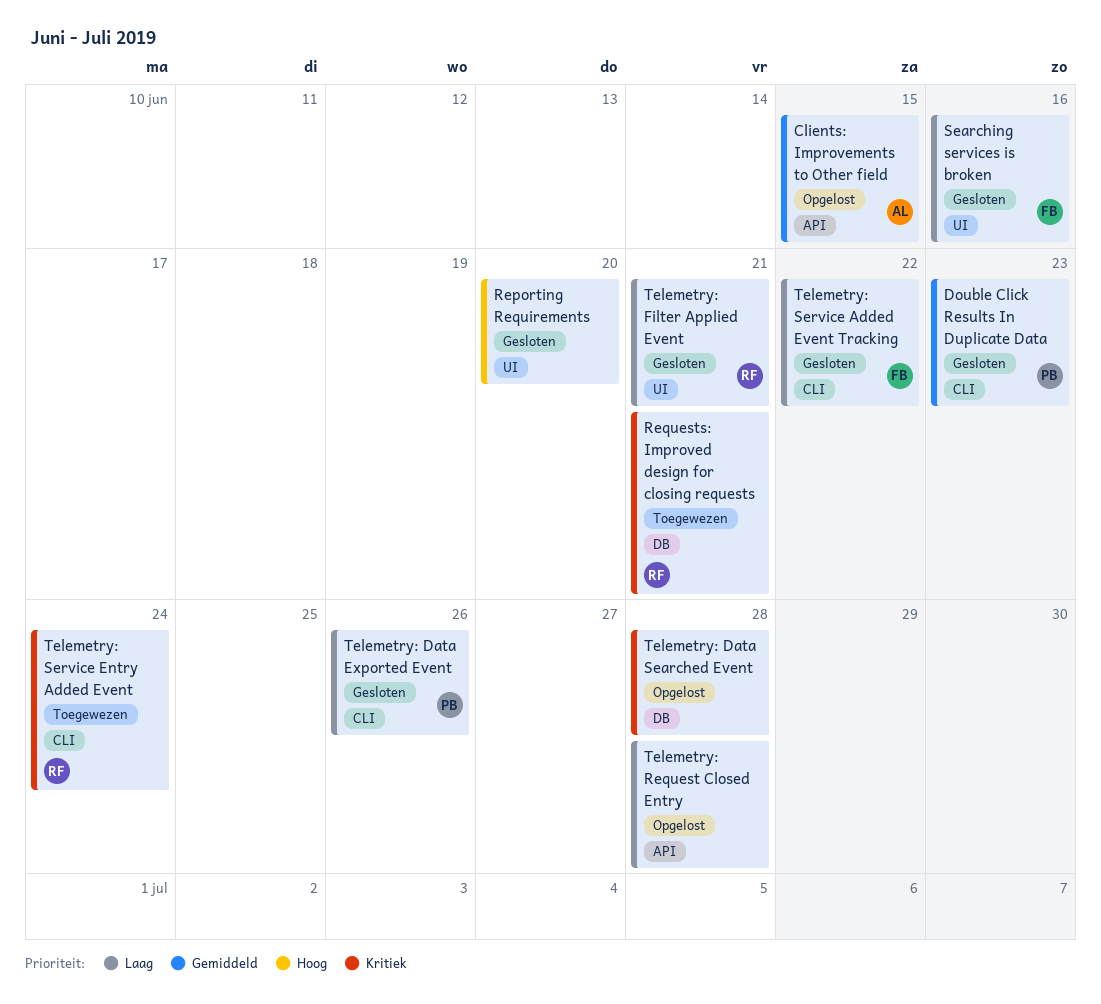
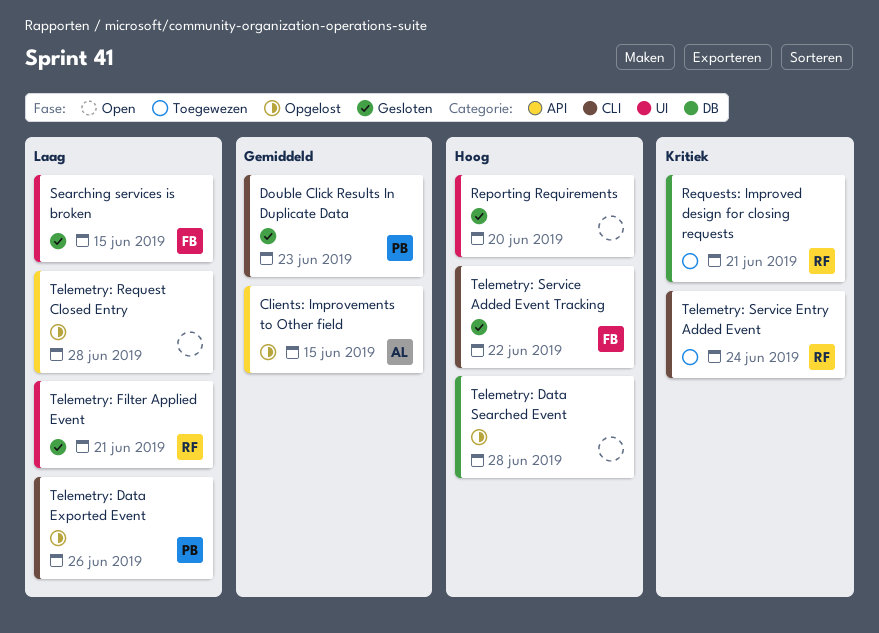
Searching services is broken, due: Jun 16 -> Jun 15
Telemetry: Data Exported Event, status: Gesloten -> Opgelost
Telemetry: Data Searched Event, priority: Kritiek -> Hoog
Telemetry: Service Added Event Tracking, priority: Laag -> Hoog

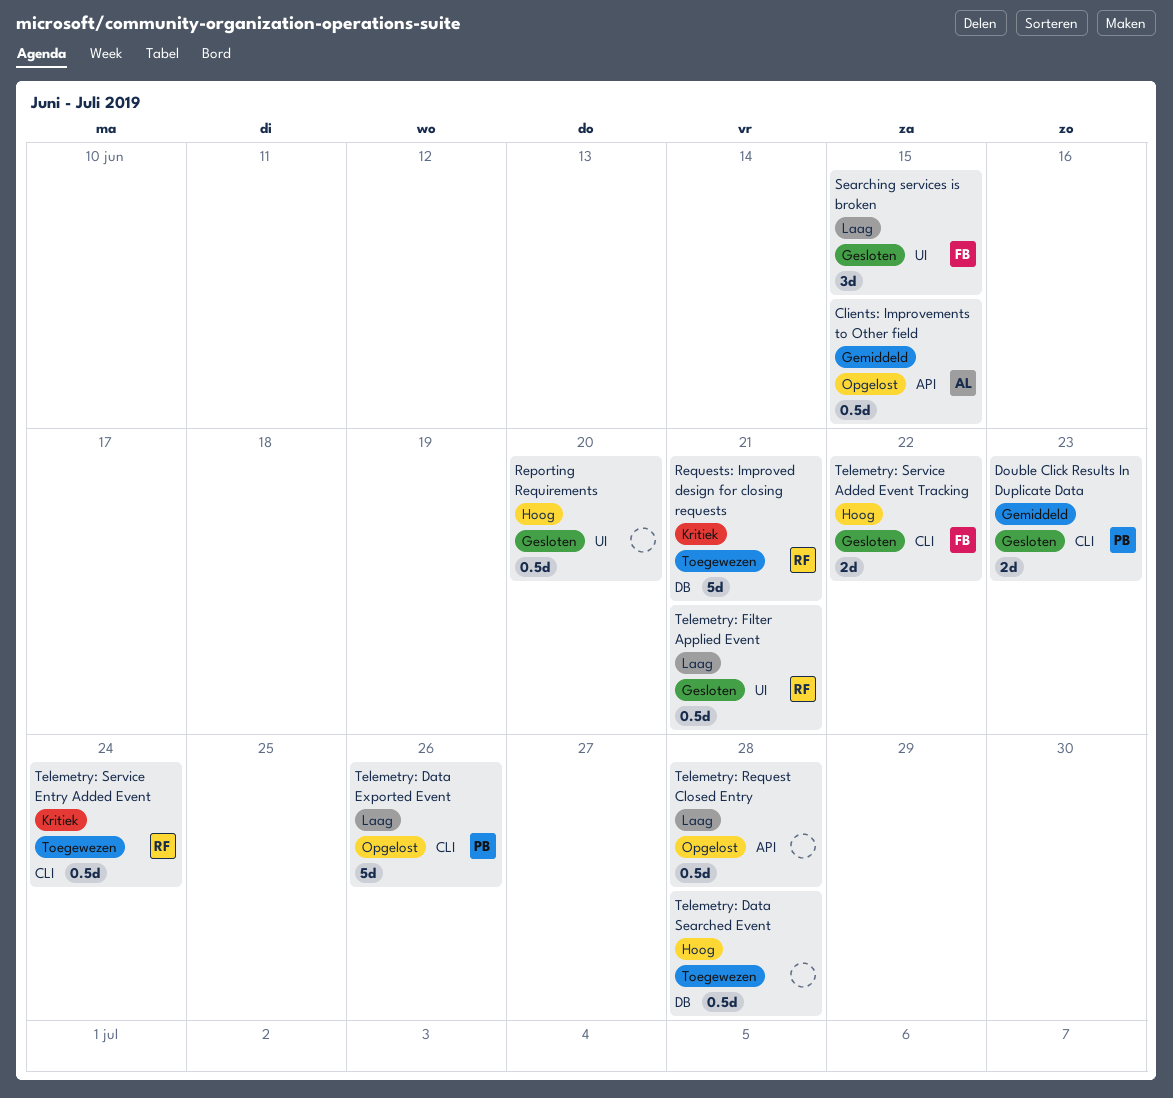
Telemetry: Data Searched Event, status: Opgelost -> Toegewezen

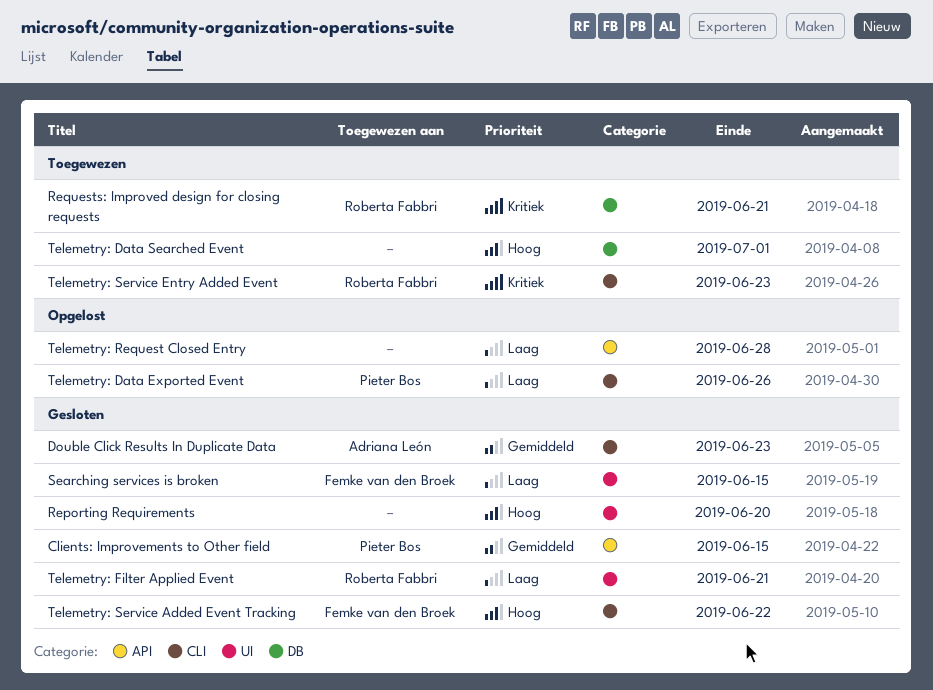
Clients: Improvements to Other field, status: Opgelost -> Gesloten
Clients: Improvements to Other field, owner: Adriana León -> Pieter Bos
Double Click Results In Duplicate Data, owner: Pieter Bos -> Adriana León
Telemetry: Data Searched Event, due: Jun 28 -> Jul 1
Telemetry: Service Entry Added Event, due: Jun 24 -> Jun 23

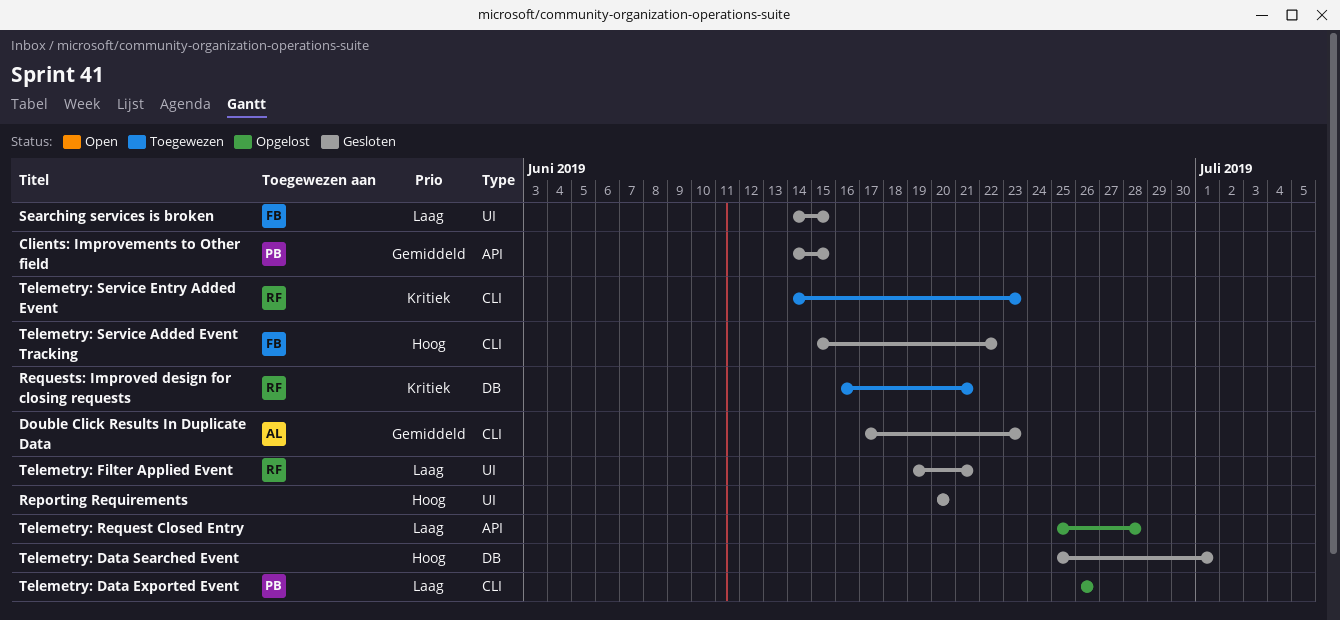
Telemetry: Data Searched Event, status: Toegewezen -> Gesloten

